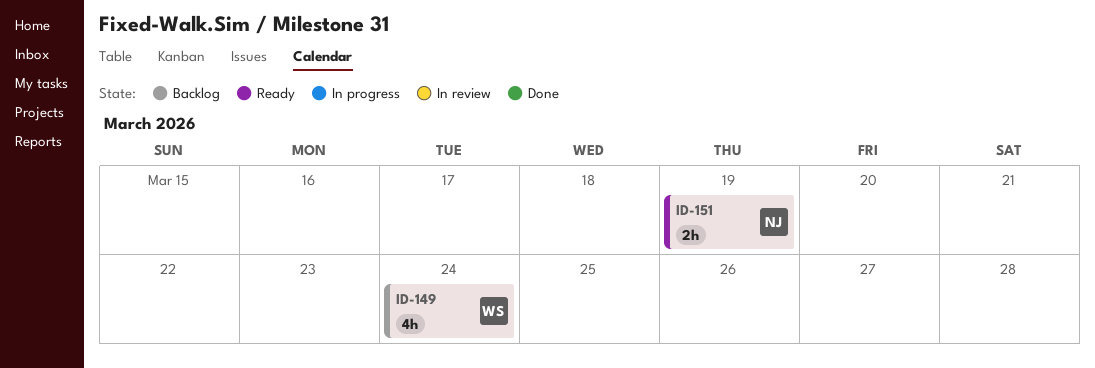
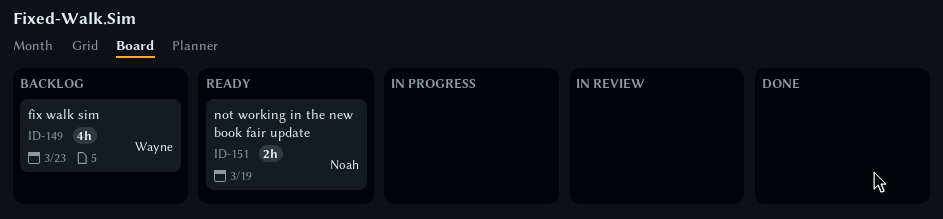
ID-149, due: Mar 24 -> Mar 23

